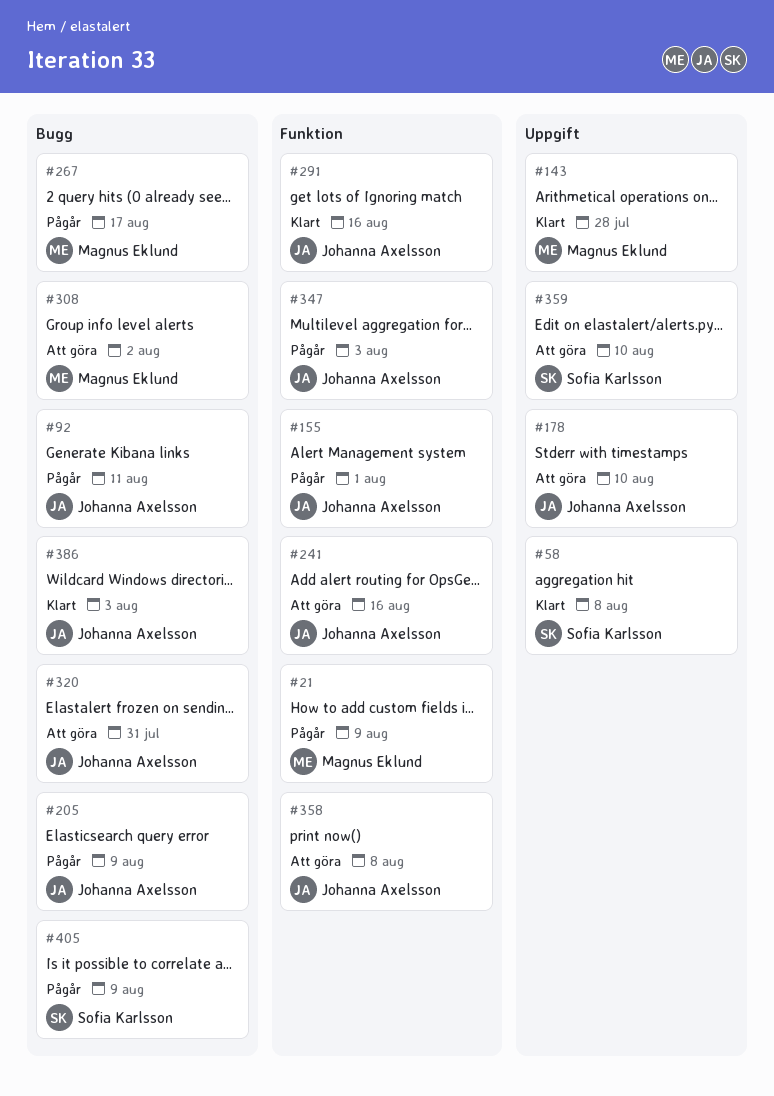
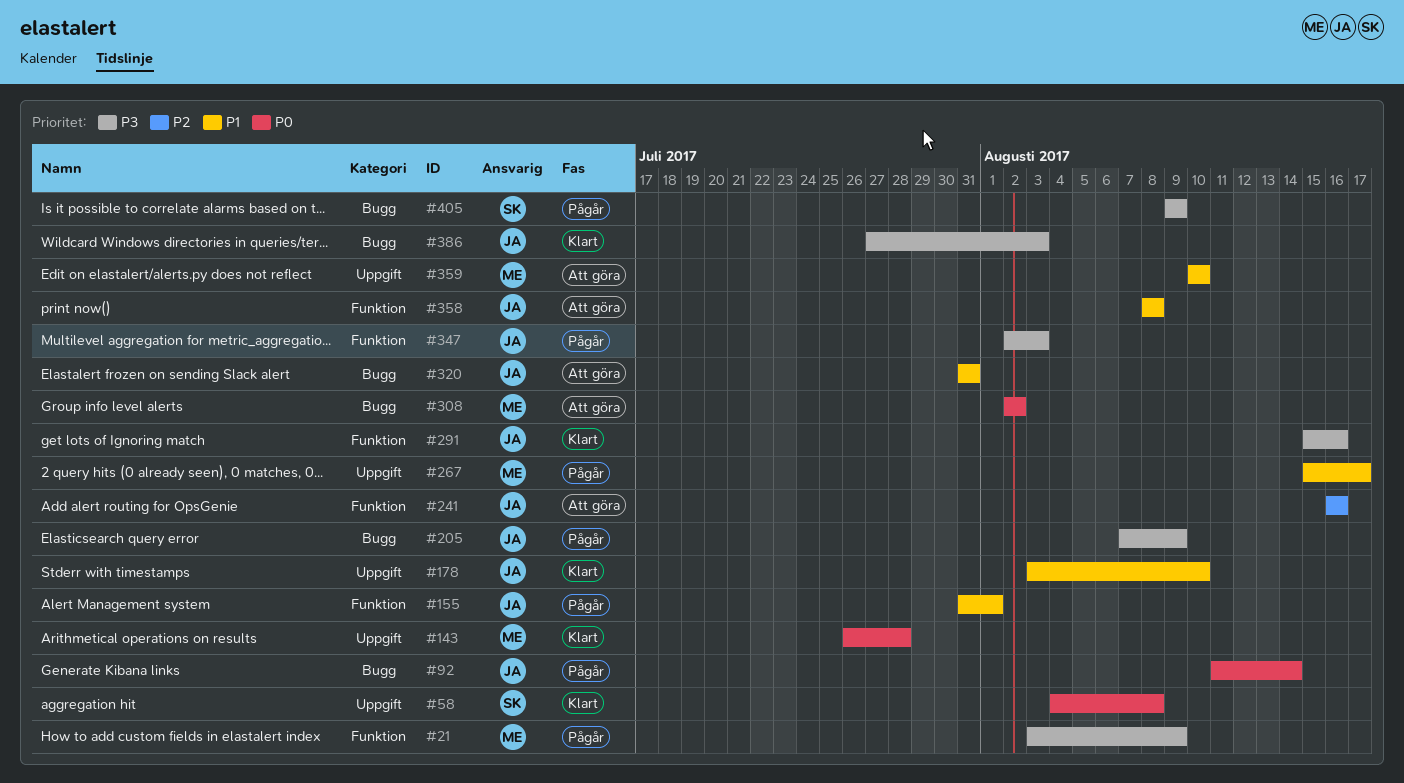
#92, due: Aug 11 -> Aug 14
#178, status: Att göra -> Klart
#267, label: Bugg -> Uppgift
#359, owner: Sofia Karlsson -> Magnus Eklund

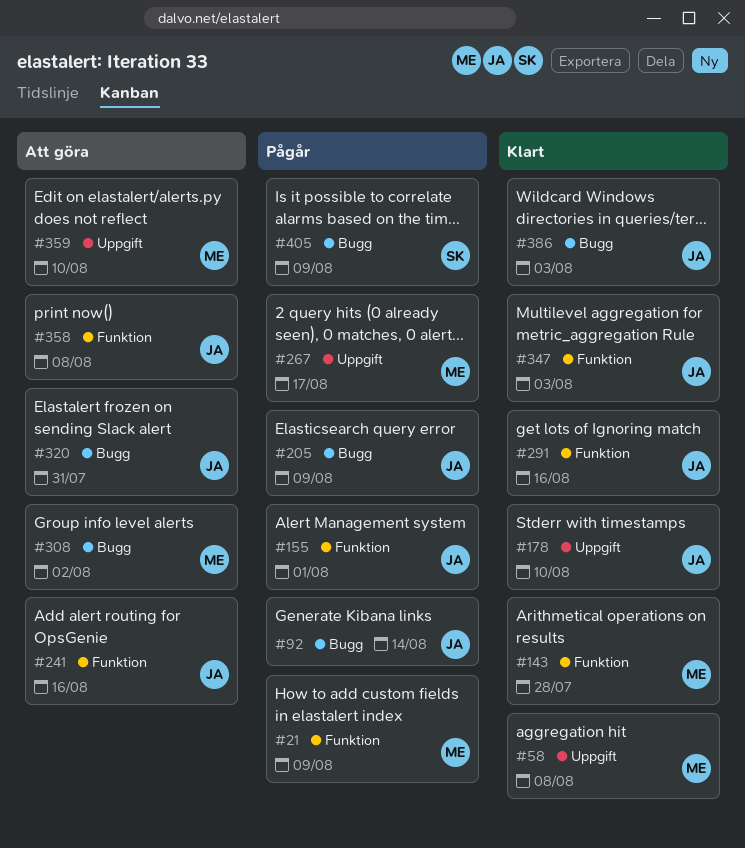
#58, owner: SK -> ME
#143, label: Uppgift -> Funktion
#347, status: Pågår -> Klart

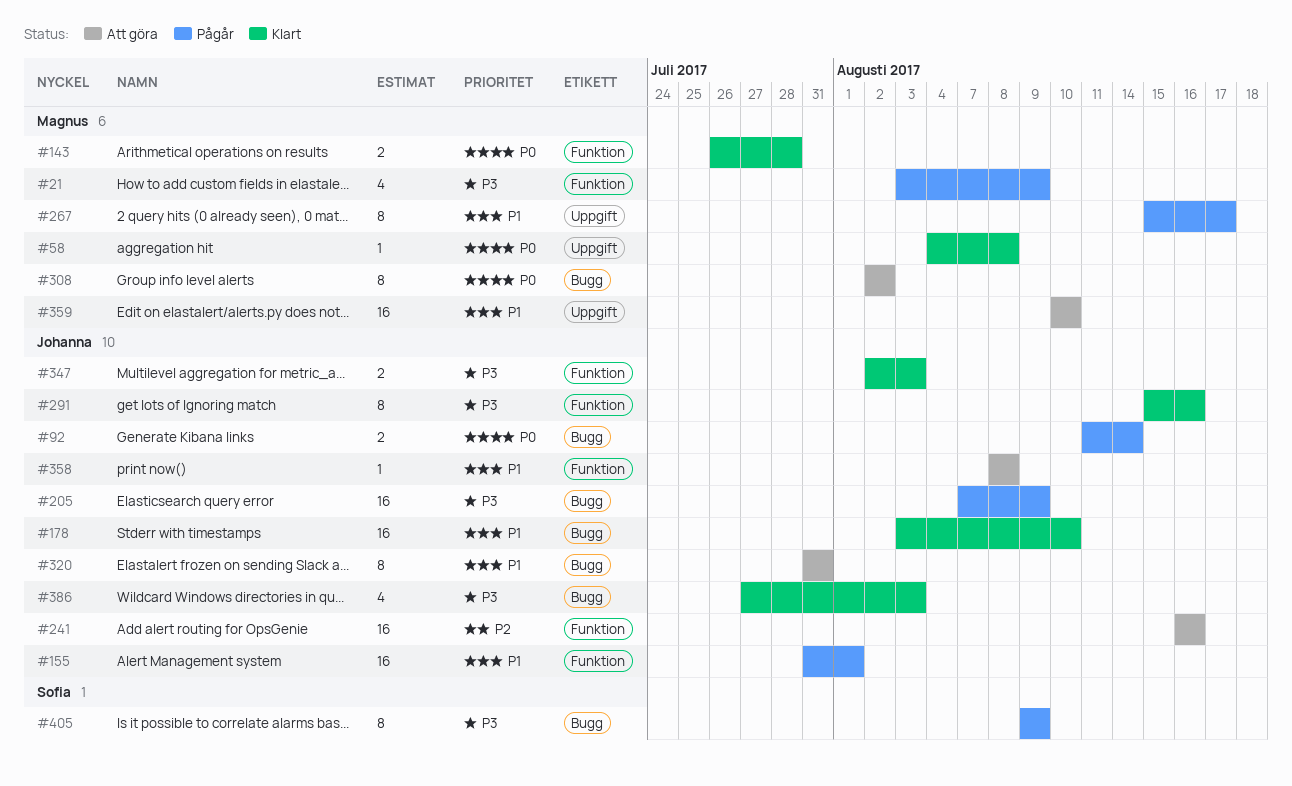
#178, label: Uppgift -> Bugg

